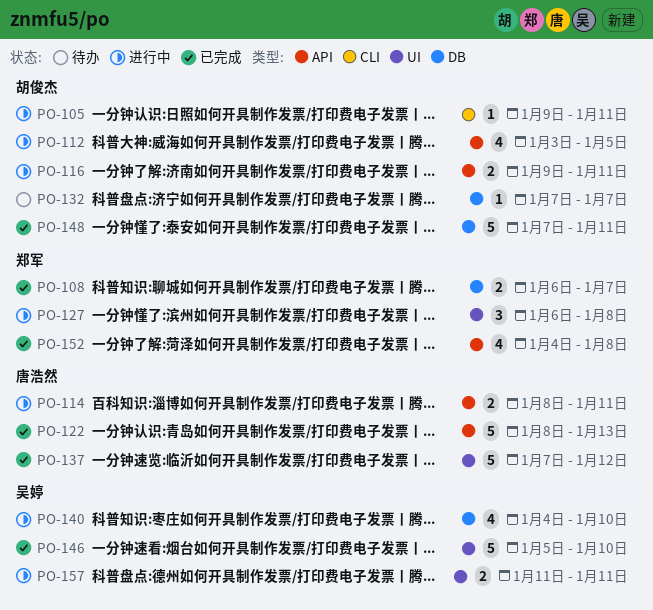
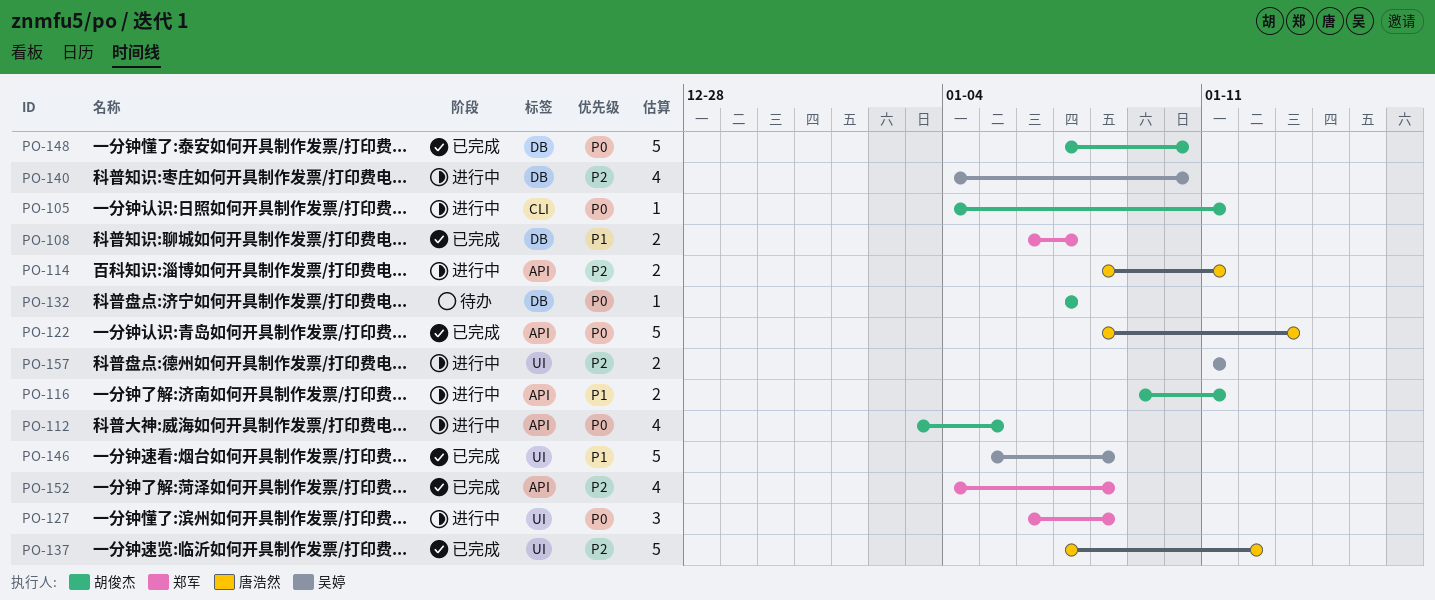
PO-105, start: Jan 9 -> Jan 4
PO-146, due: Jan 10 -> Jan 8
PO-148, due: Jan 11 -> Jan 10

